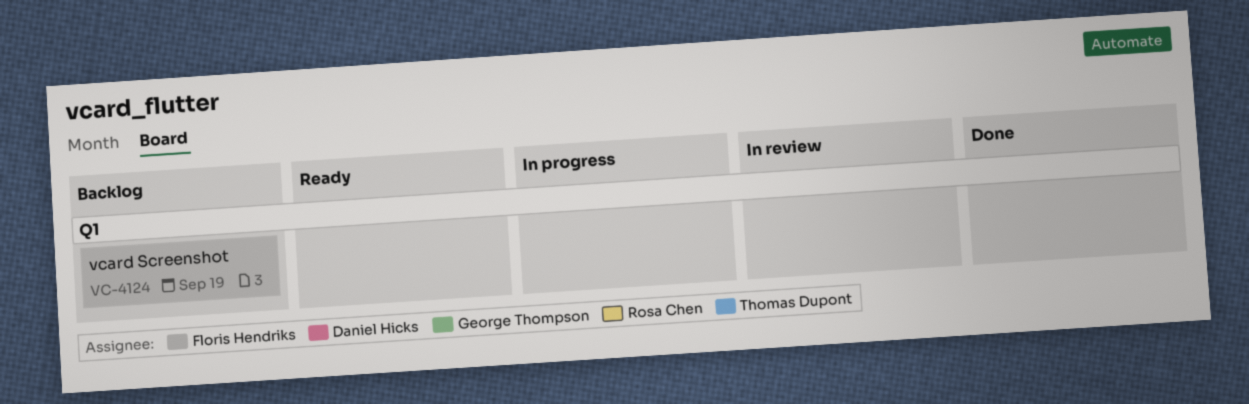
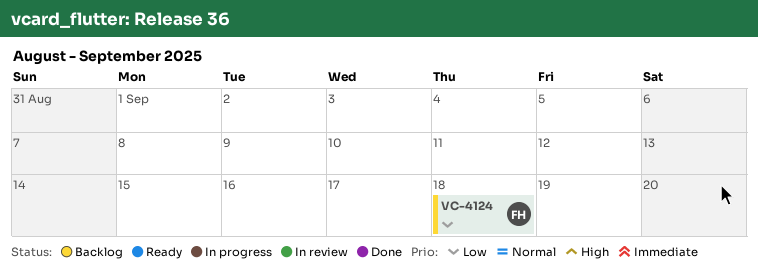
VC-4124, due: Sep 19 -> Sep 18

